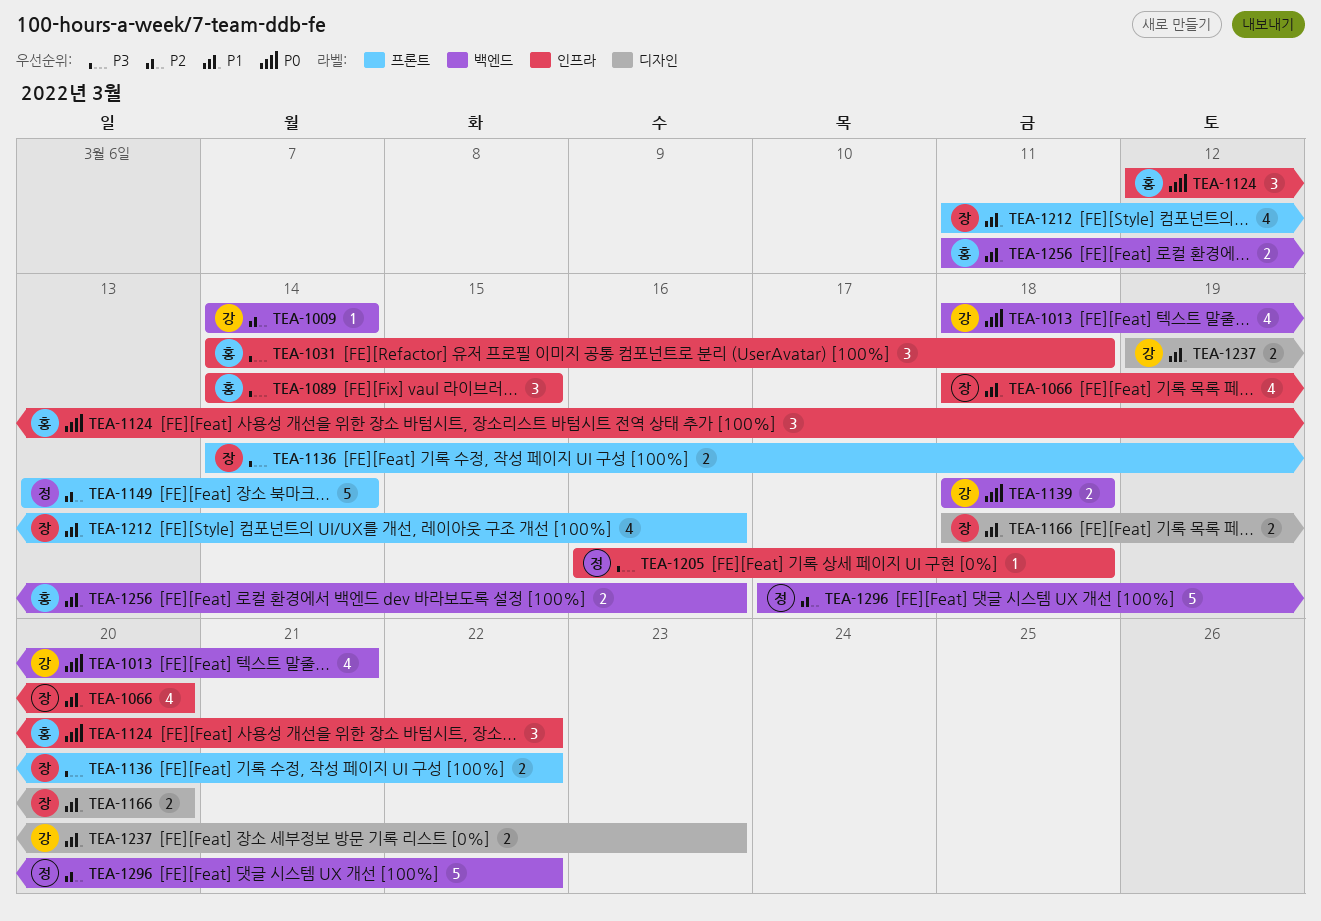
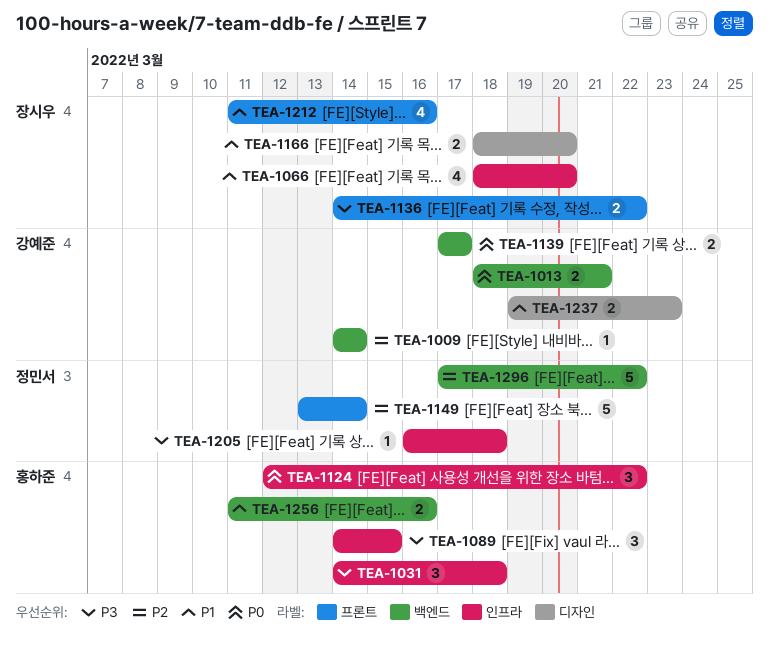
TEA-1013, estimate: 4 -> 2
TEA-1139, start: Mar 18 -> Mar 17
TEA-1139, due: Mar 18 -> Mar 17

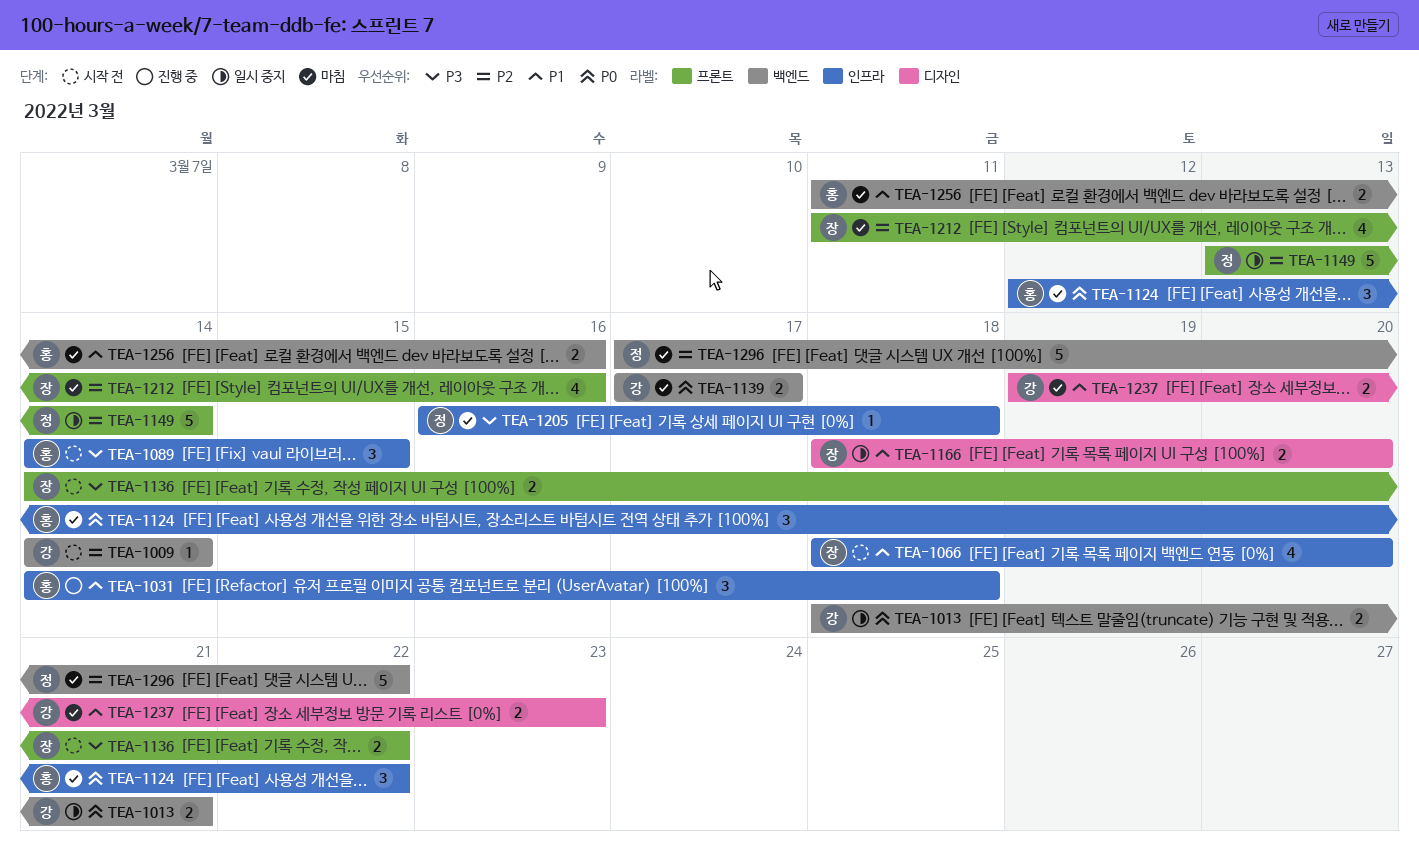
TEA-1031, priority: P3 -> P1
TEA-1212, priority: P1 -> P2

